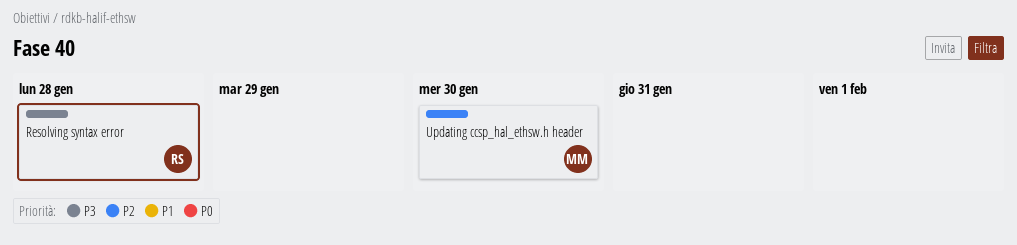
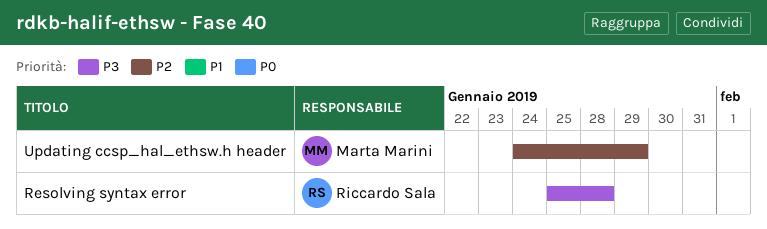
Updating ccsp_hal_ethsw.h header, due: Jan 30 -> Jan 29

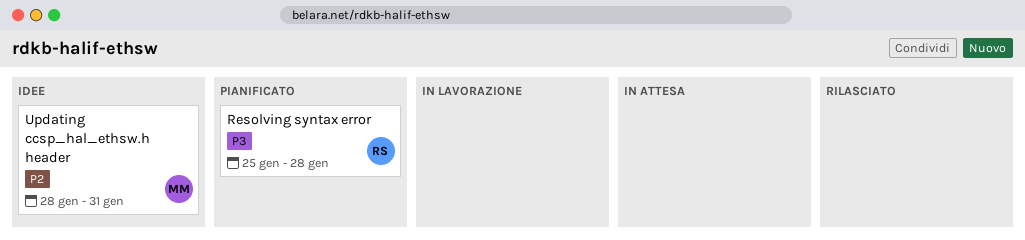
Updating ccsp_hal_ethsw.h header, start: Jan 24 -> Jan 28
Updating ccsp_hal_ethsw.h header, due: Jan 29 -> Jan 31

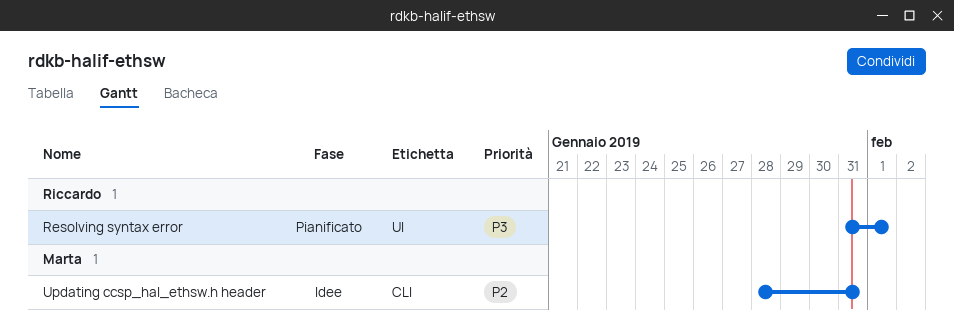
Resolving syntax error, start: Jan 25 -> Jan 31
Resolving syntax error, due: Jan 28 -> Feb 1

